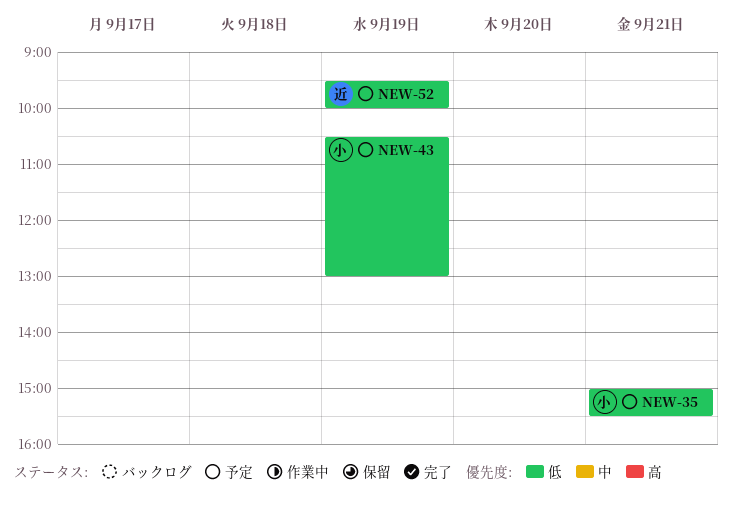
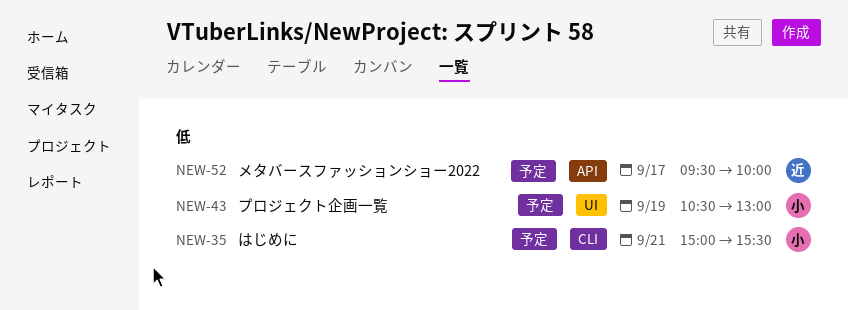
NEW-52, day: Sep 19 -> Sep 17

